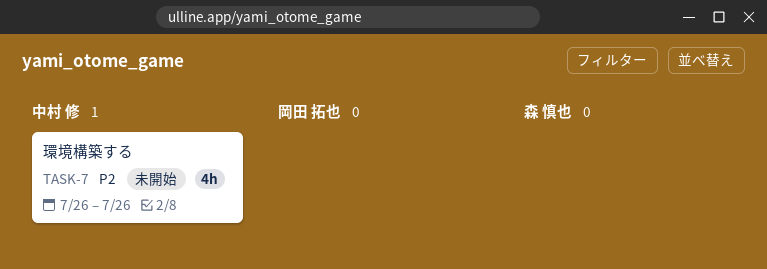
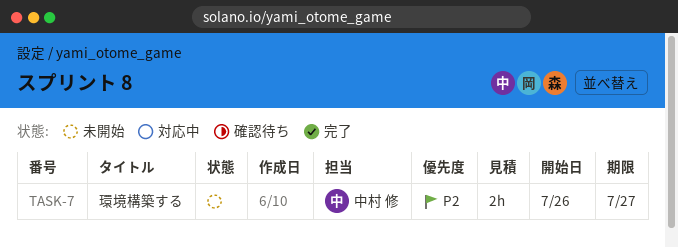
TASK-7, estimate: 4h -> 2h
TASK-7, due: Jul 26 -> Jul 27

